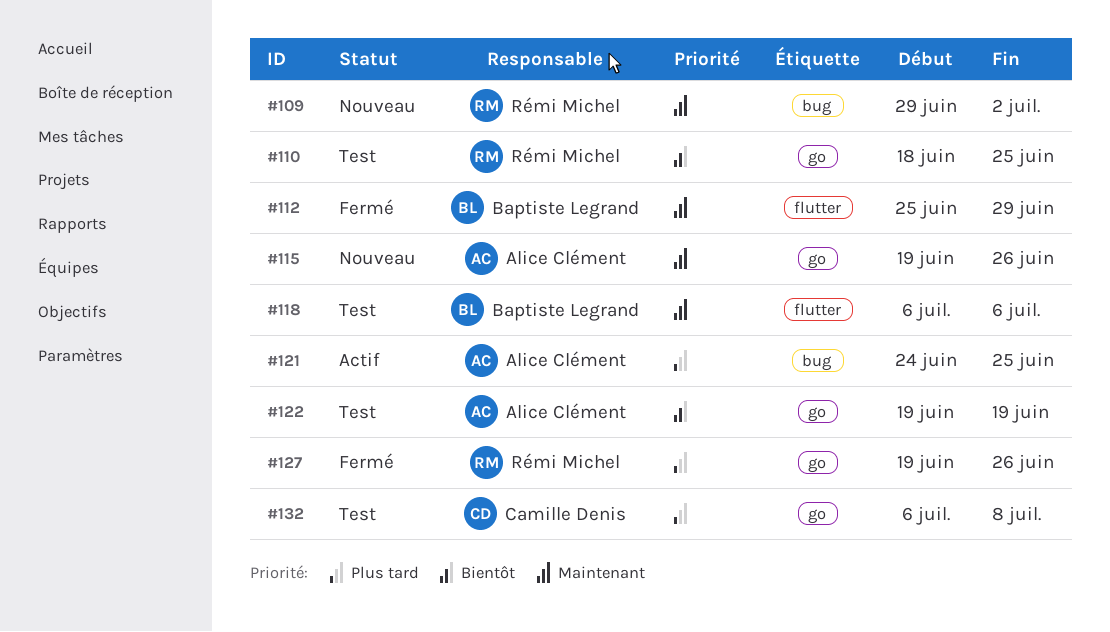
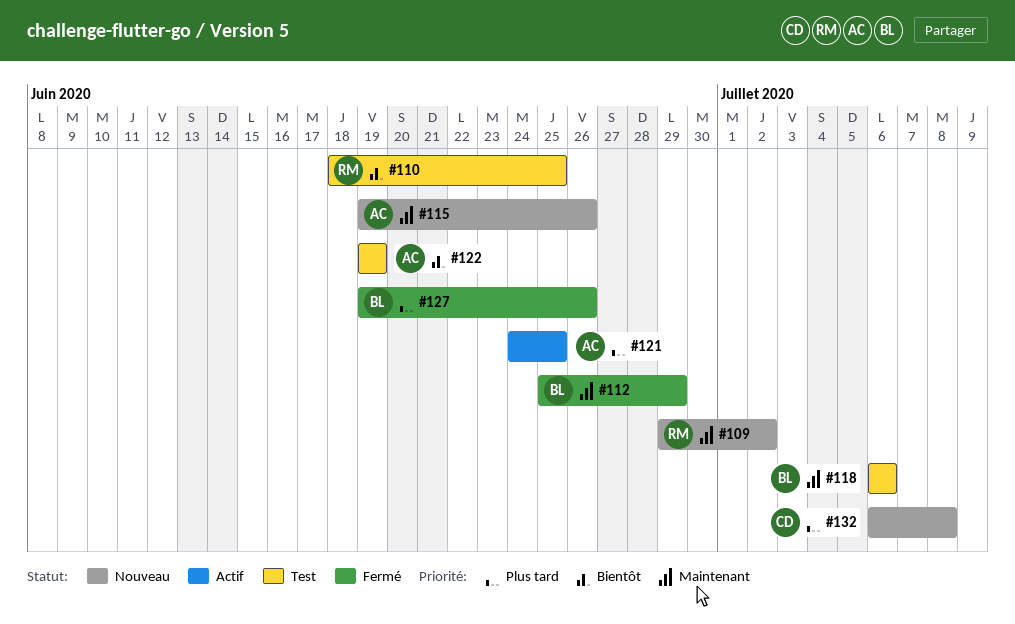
#127, owner: Rémi Michel -> Baptiste Legrand
#132, status: Test -> Nouveau

